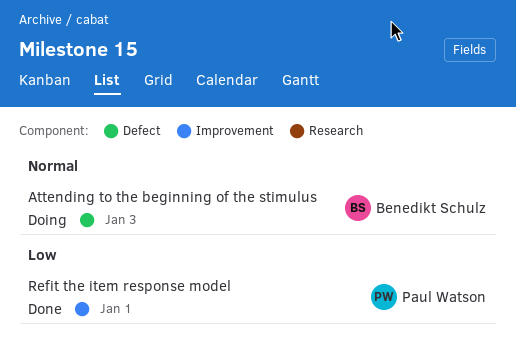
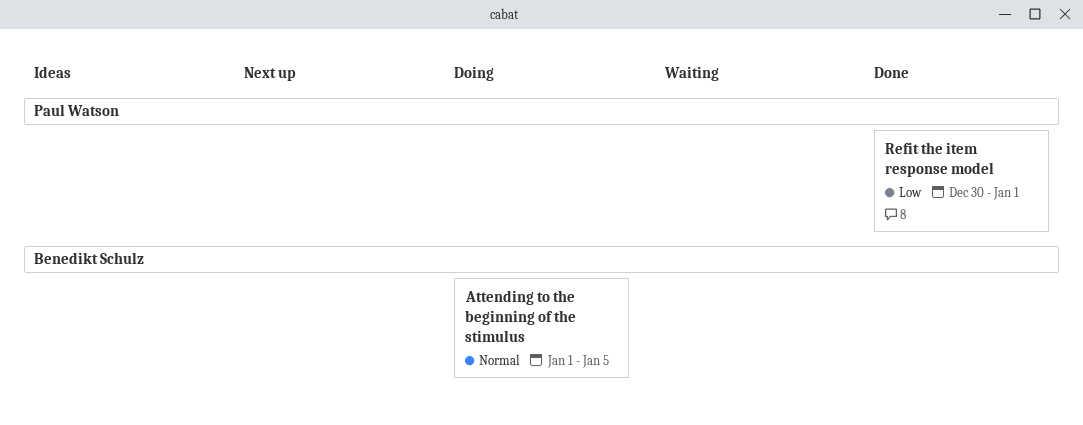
Attending to the beginning of the stimulus, due: Jan 3 -> Jan 5

